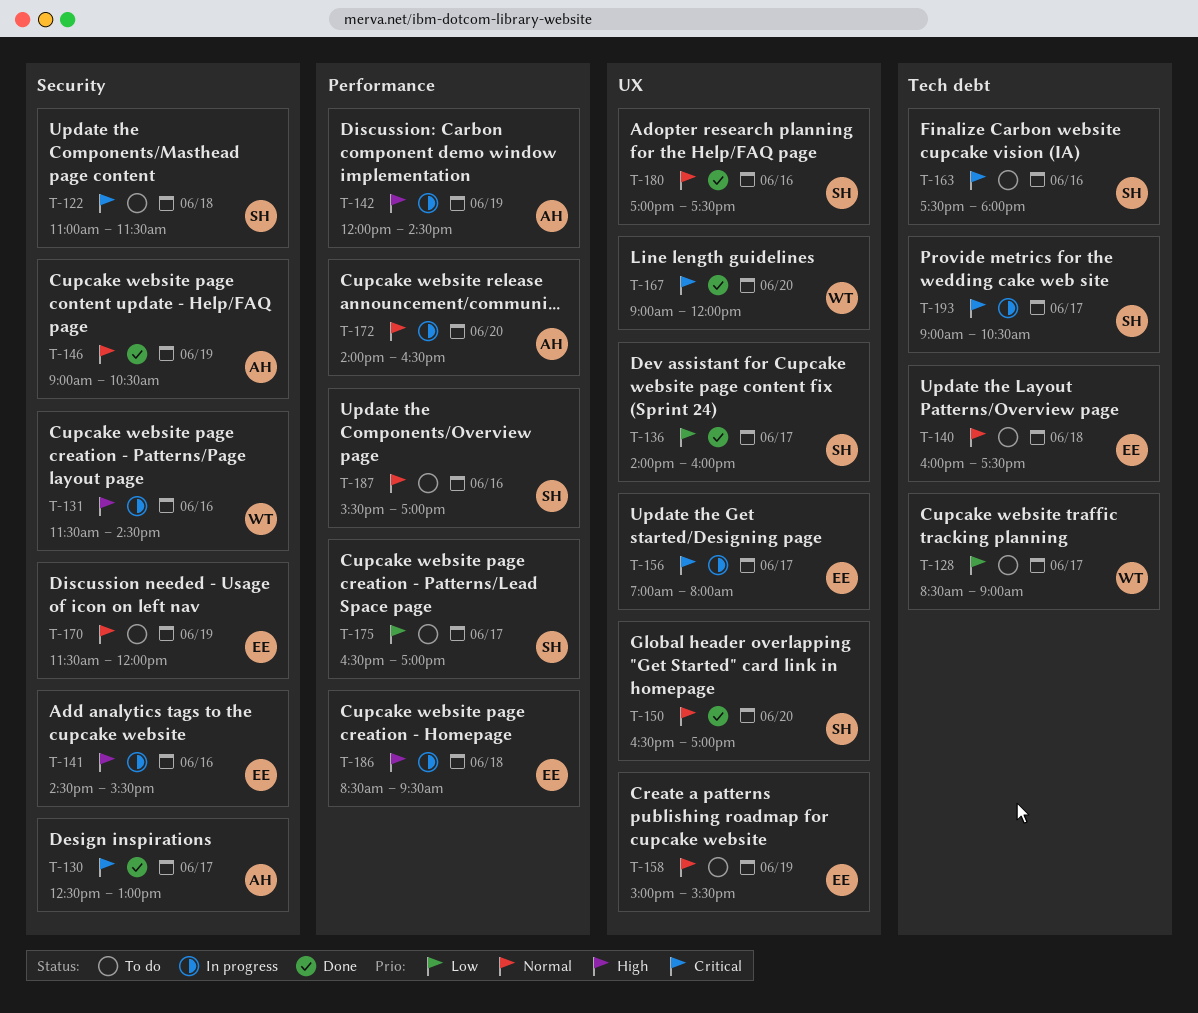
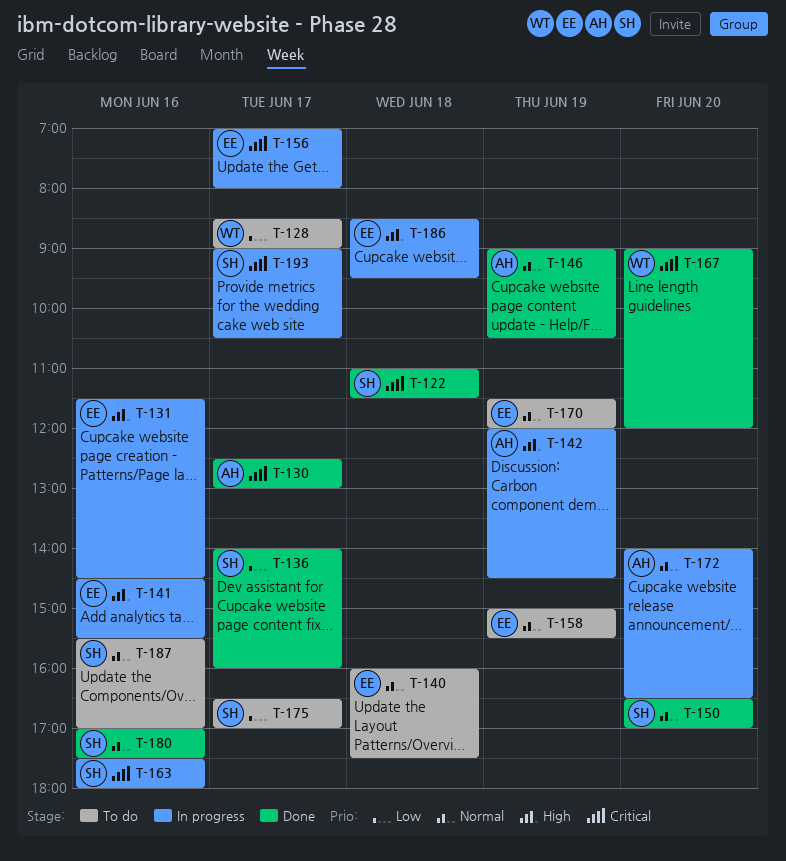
T-122, status: To do -> Done
T-131, owner: WT -> EE
T-163, status: To do -> In progress

